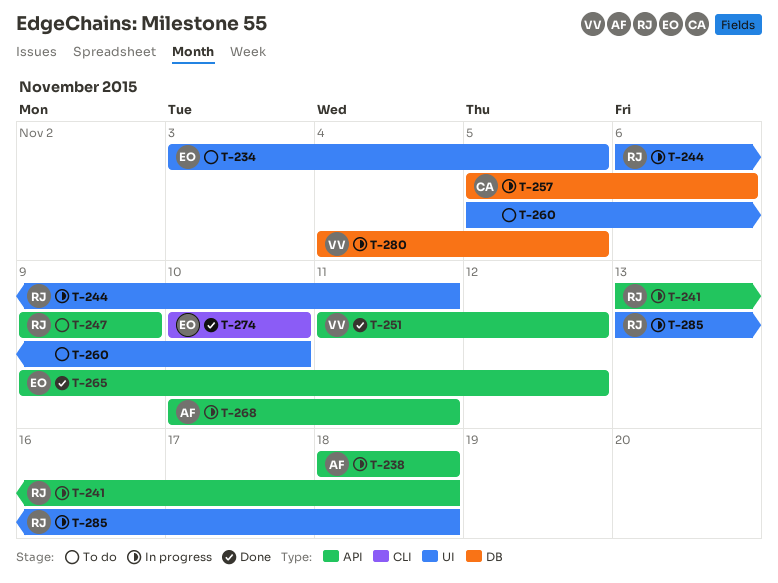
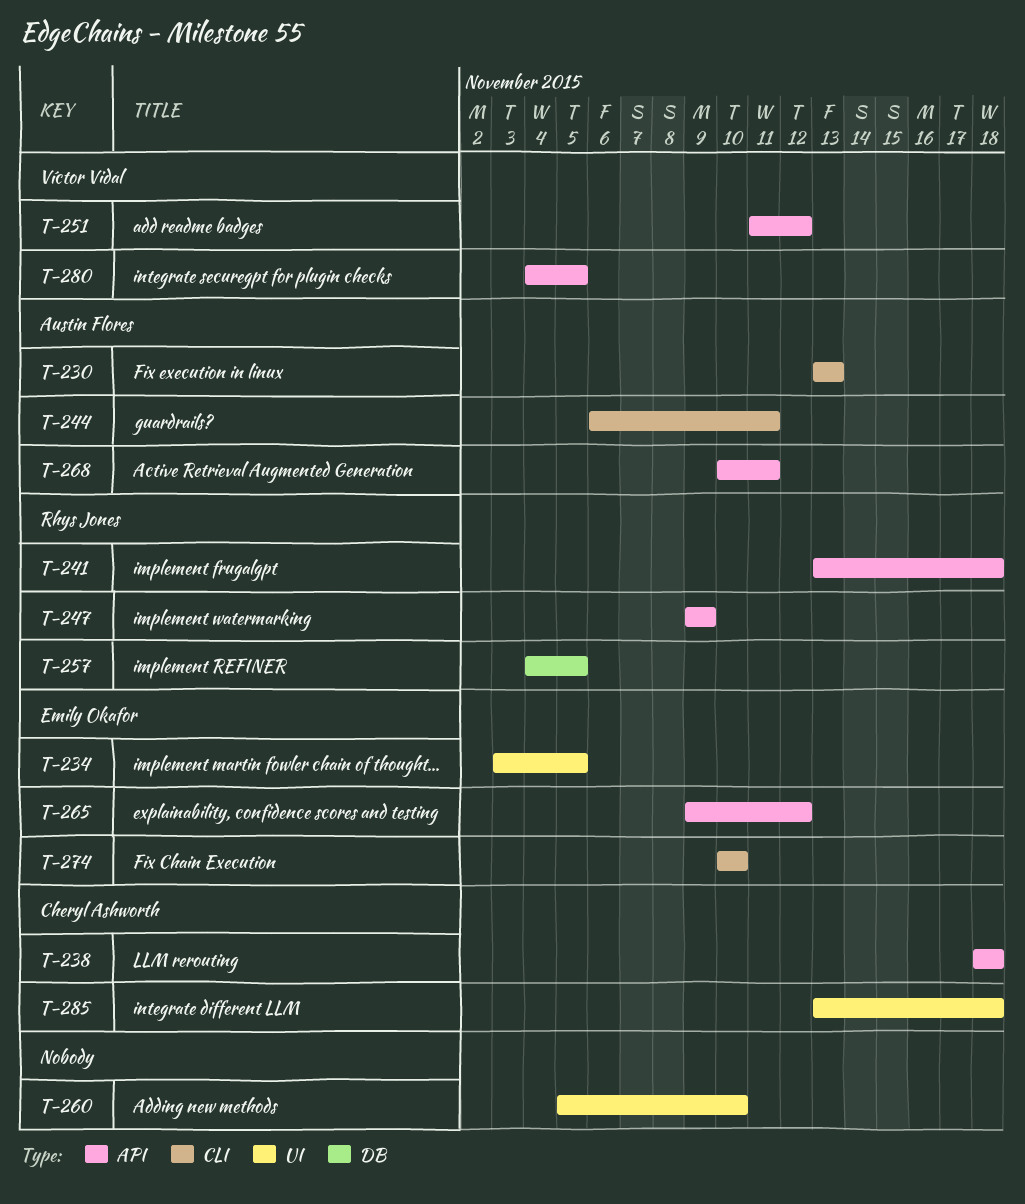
T-230: none -> present
T-238, owner: Austin Flores -> Cheryl Ashworth
T-244, owner: Rhys Jones -> Austin Flores
T-244, label: UI -> CLI
T-257, owner: Cheryl Ashworth -> Rhys Jones
T-257, start: Nov 5 -> Nov 4
T-257, due: Nov 6 -> Nov 5
T-280, label: DB -> API
T-285, owner: Rhys Jones -> Cheryl Ashworth

